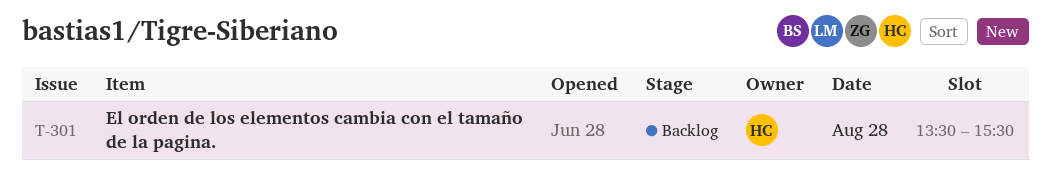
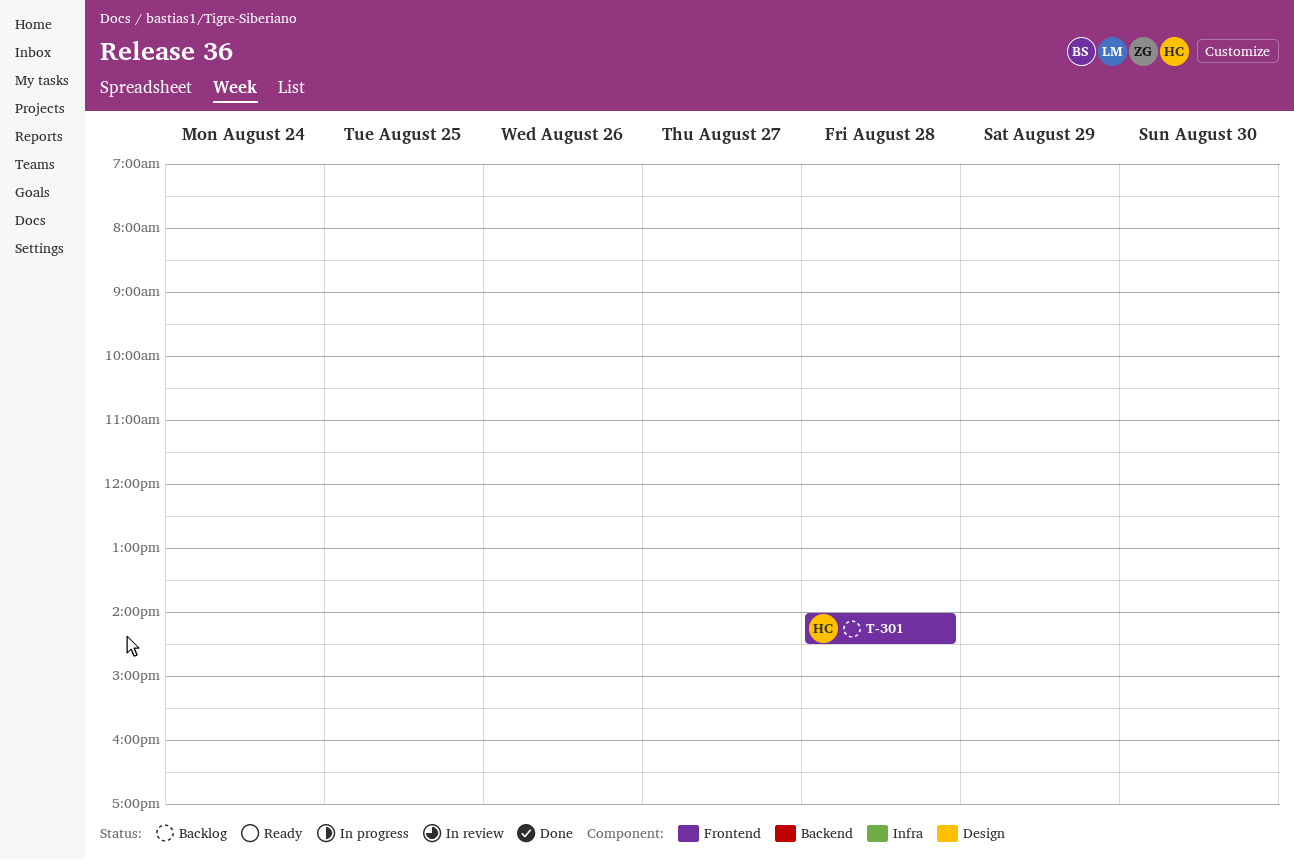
T-301, begins: 13:30 -> 14:00
T-301, ends: 15:30 -> 14:30

